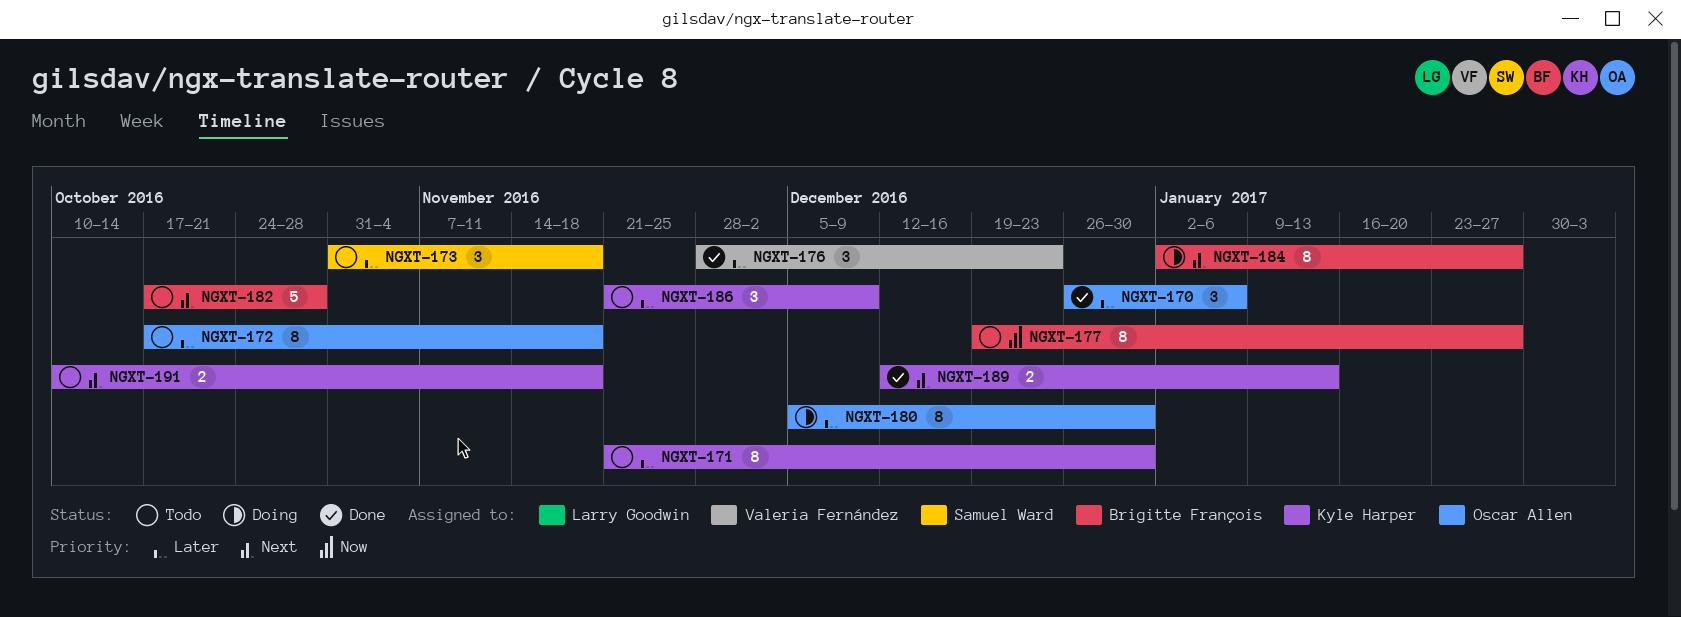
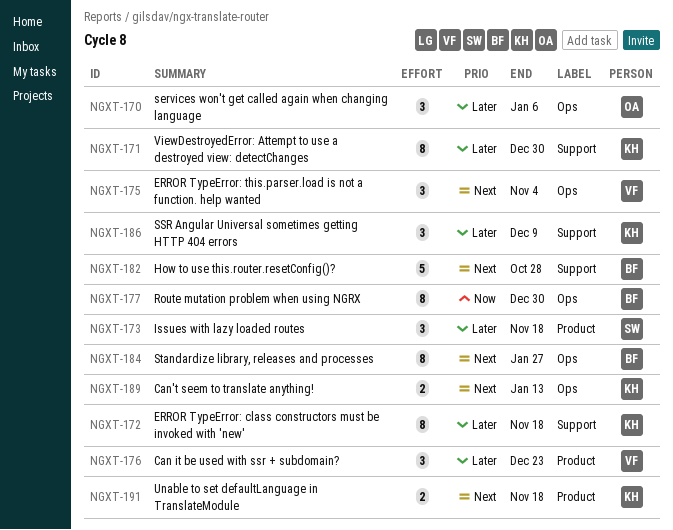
NGXT-172, owner: Oscar Allen -> Kyle Harper
NGXT-175: none -> present
NGXT-177, due: Jan 27 -> Dec 30
NGXT-180: present -> none

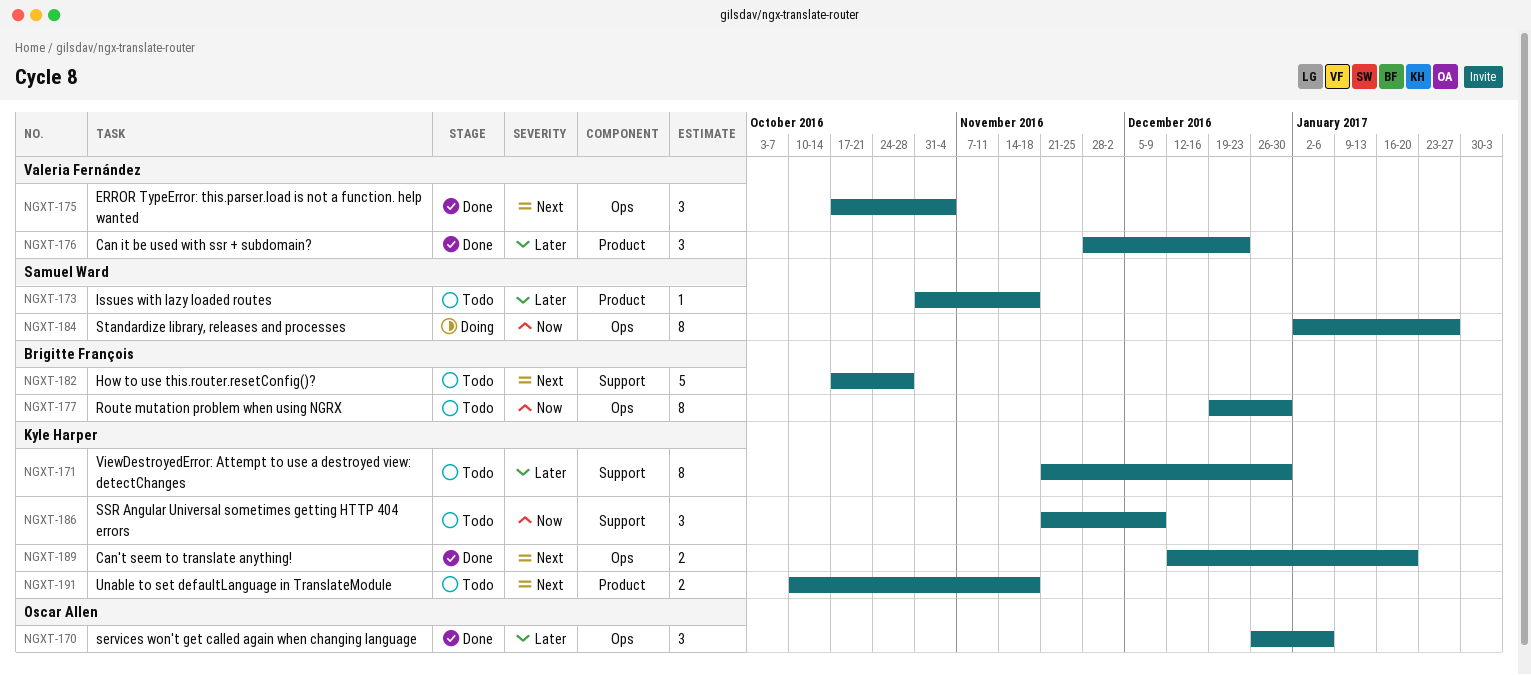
NGXT-172: present -> none
NGXT-173, estimate: 3 -> 1
NGXT-184, owner: Brigitte François -> Samuel Ward
NGXT-184, priority: Next -> Now
NGXT-186, priority: Later -> Now
NGXT-189, due: Jan 13 -> Jan 20

